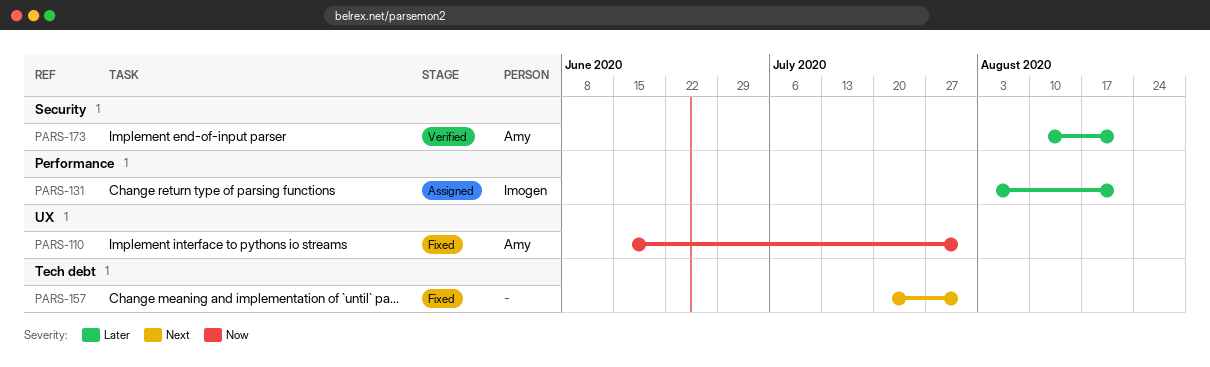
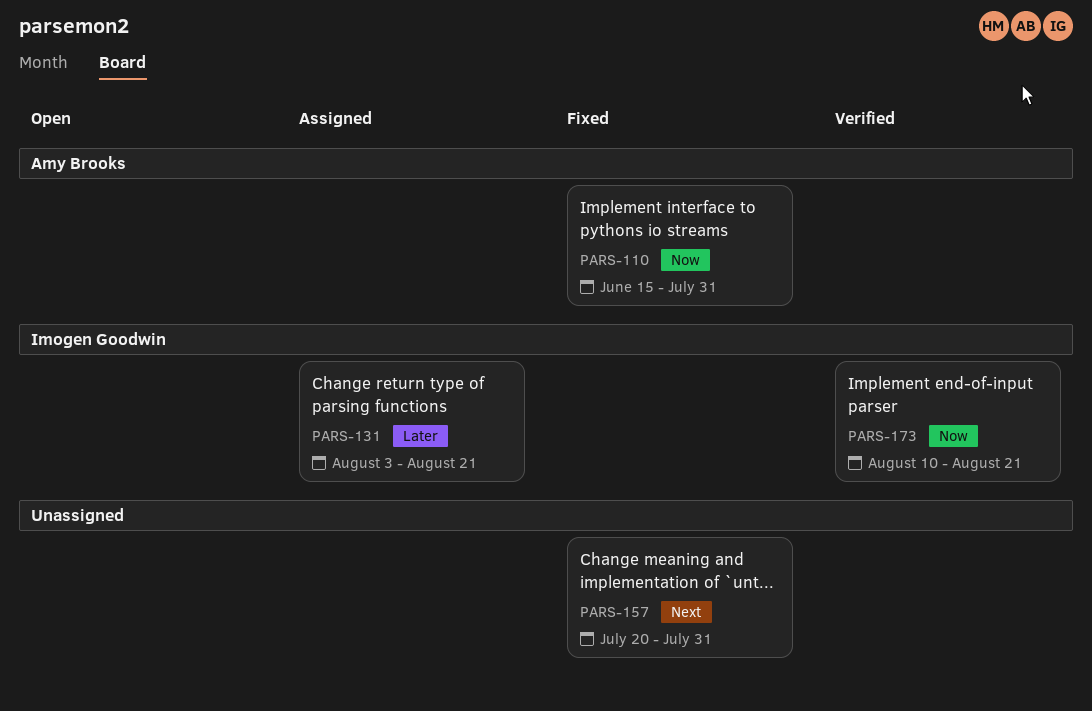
PARS-173, owner: Amy Brooks -> Imogen Goodwin
PARS-173, priority: Later -> Now

